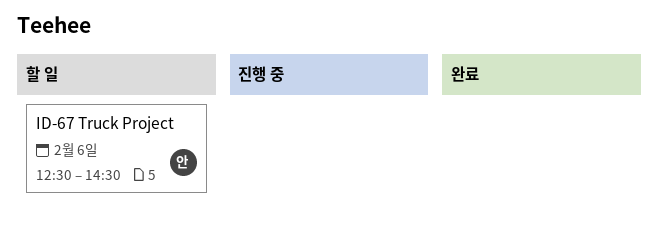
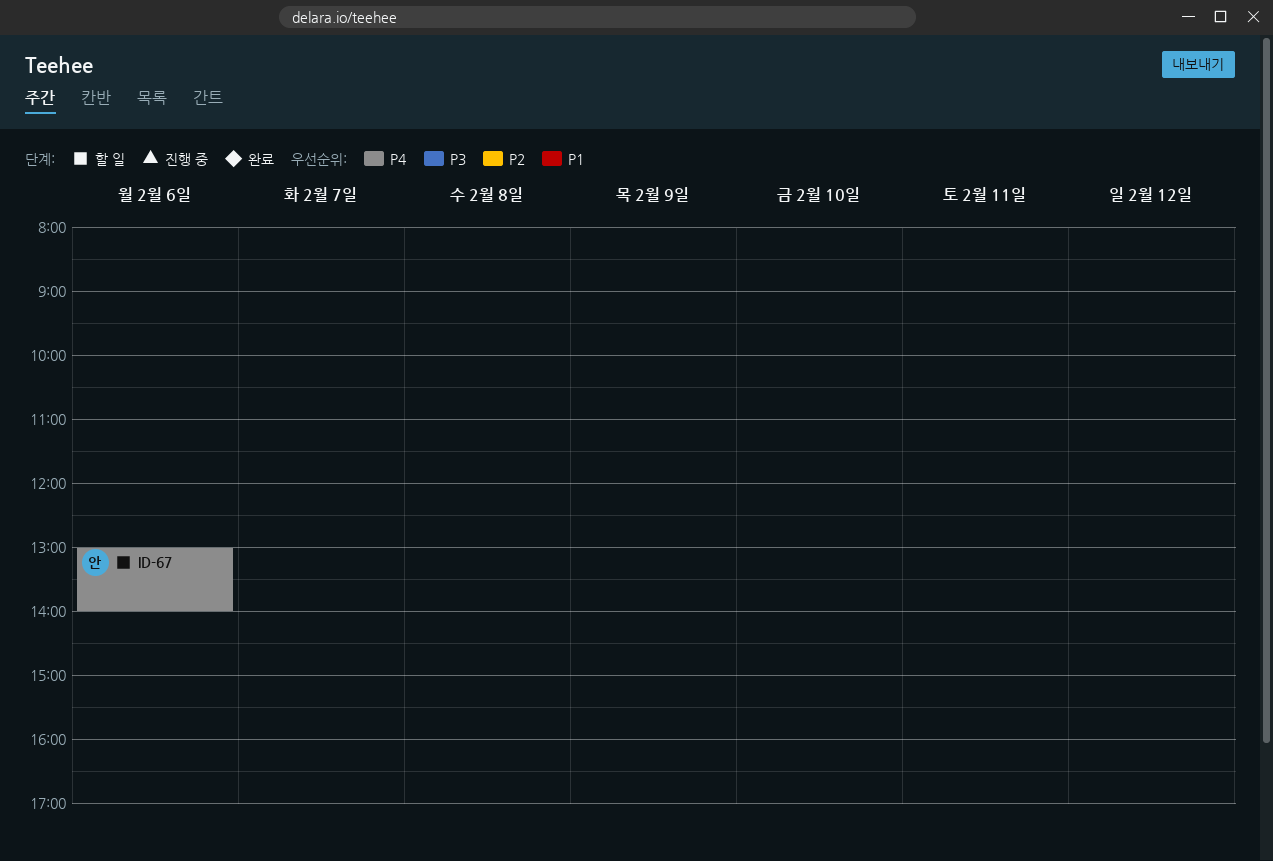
ID-67, begins: 12:30 -> 13:00
ID-67, ends: 14:30 -> 14:00

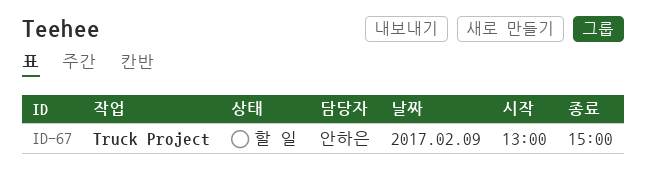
ID-67, day: Feb 6 -> Feb 9
ID-67, ends: 14:00 -> 15:00

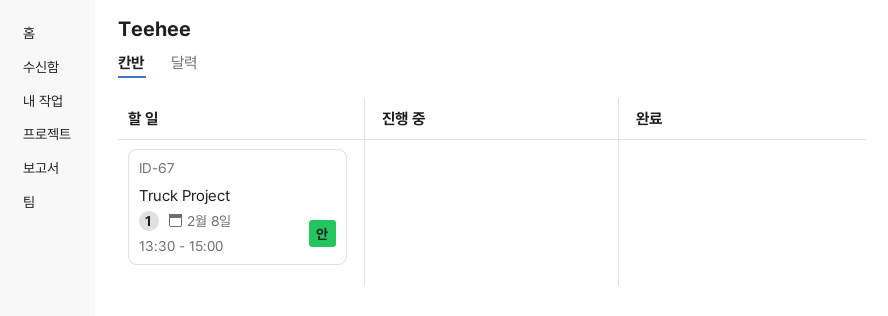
ID-67, day: Feb 9 -> Feb 8
ID-67, begins: 13:00 -> 13:30

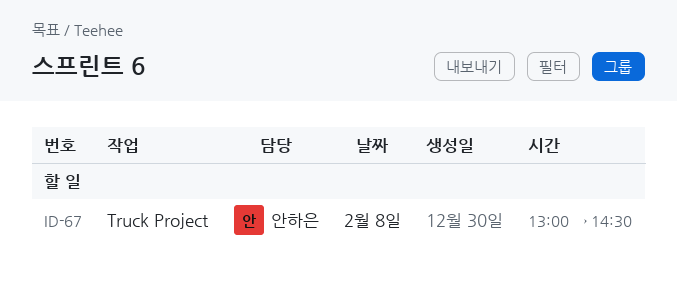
ID-67, begins: 13:30 -> 13:00
ID-67, ends: 15:00 -> 14:30

